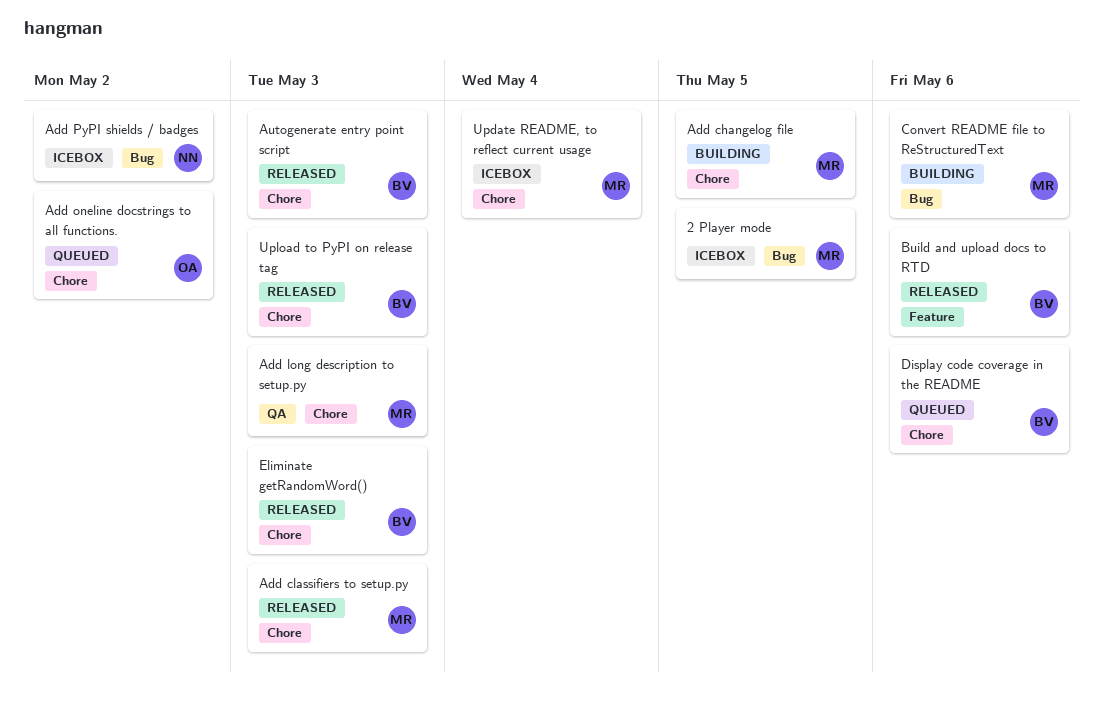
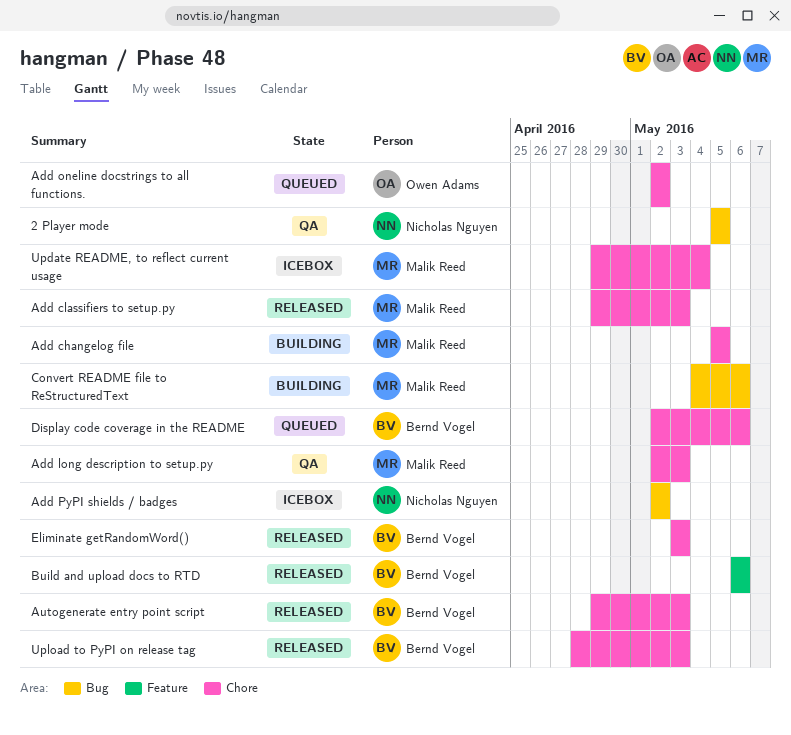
2 Player mode, status: Icebox -> QA
2 Player mode, owner: Malik Reed -> Nicholas Nguyen

